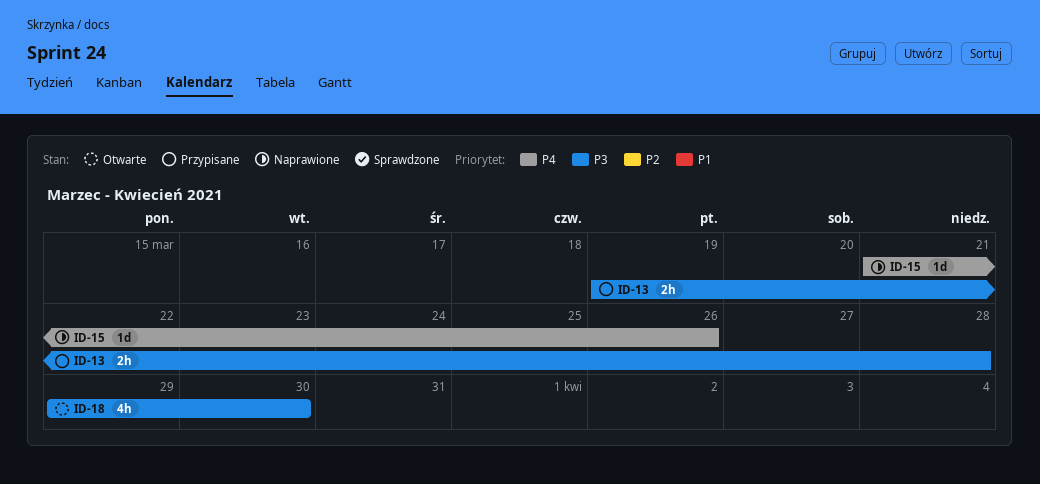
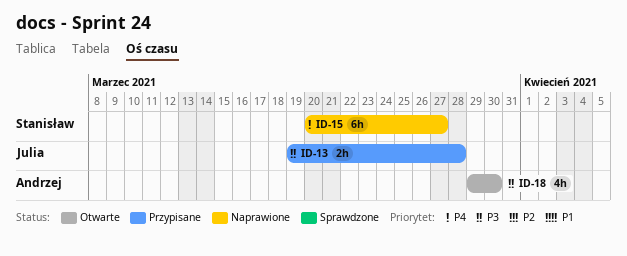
ID-15, estimate: 1d -> 6h
ID-15, start: Mar 21 -> Mar 20
ID-15, due: Mar 26 -> Mar 27

